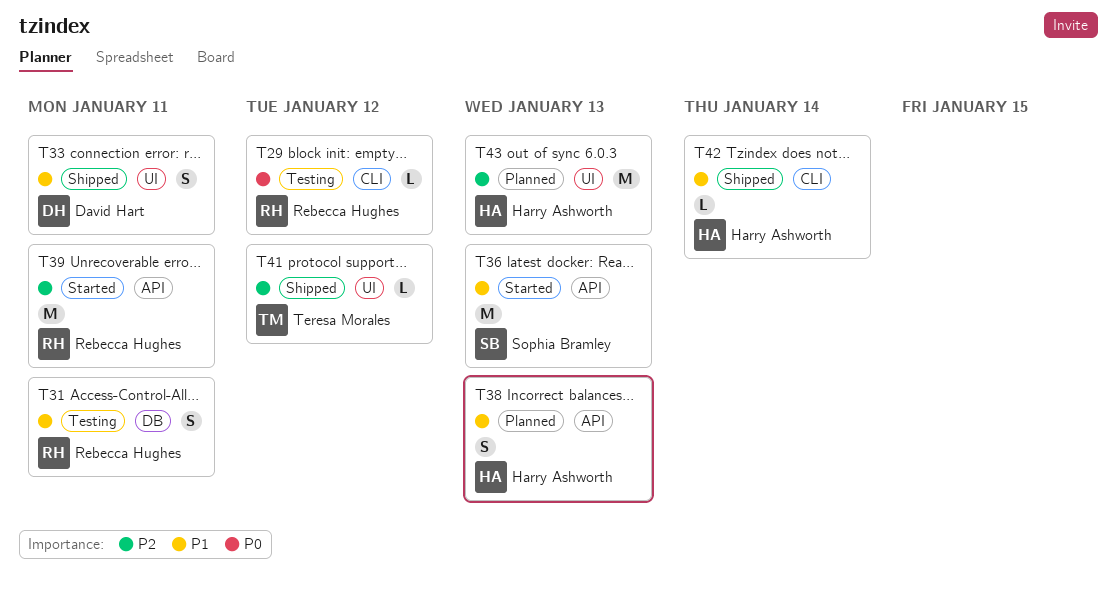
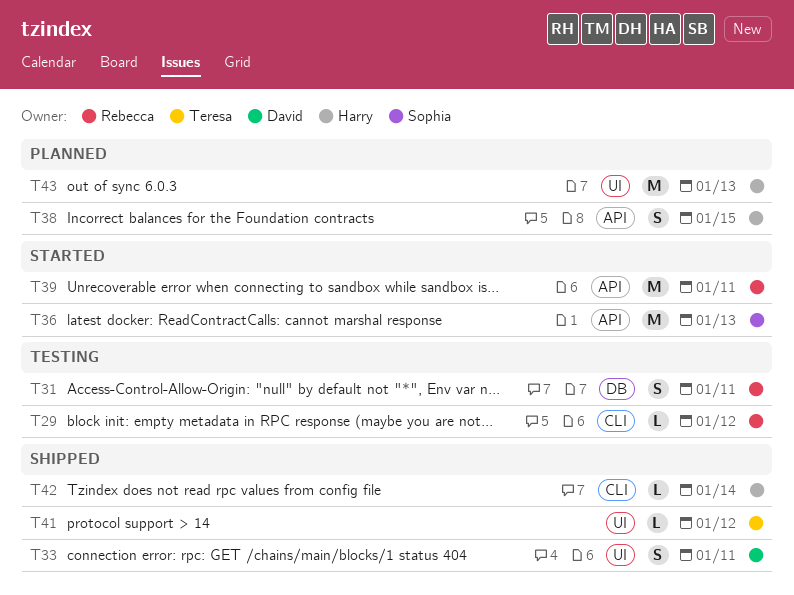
T38, due: Jan 13 -> Jan 15

